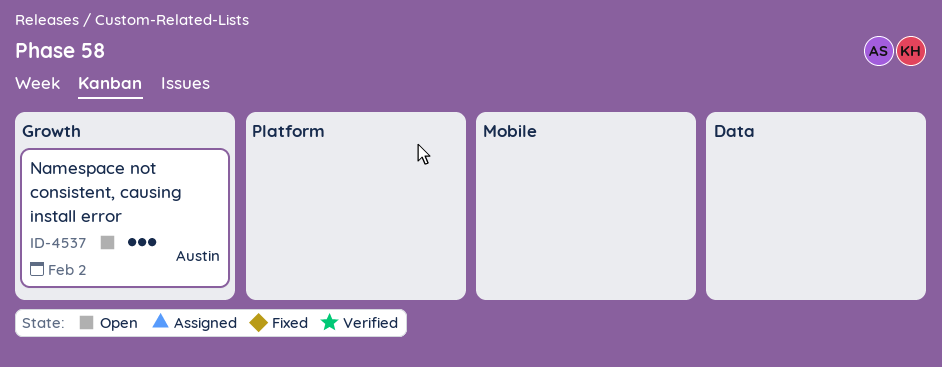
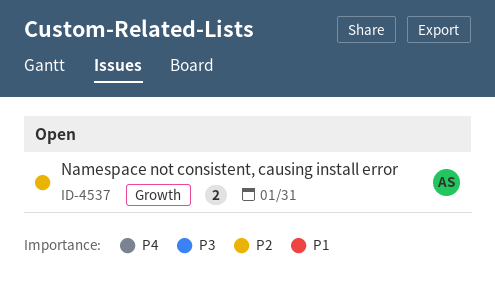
ID-4537, estimate: 3 -> 2
ID-4537, due: Feb 2 -> Jan 31

